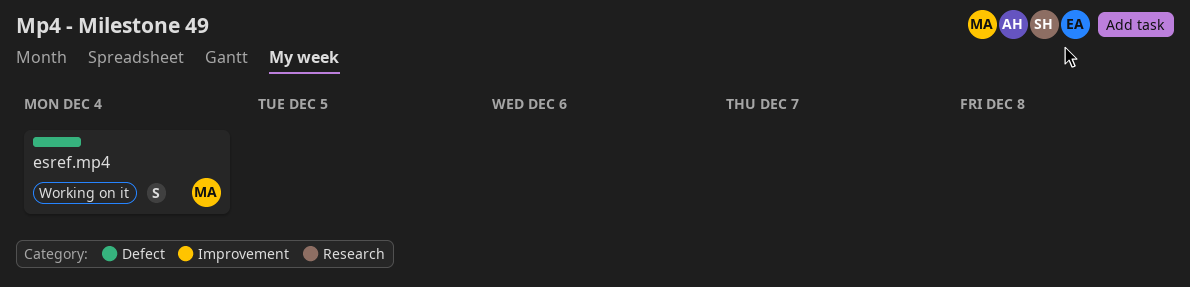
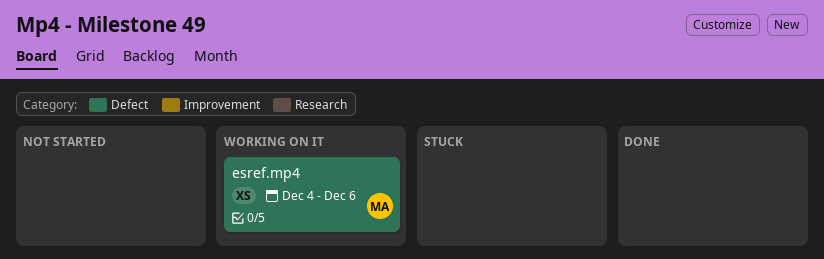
esref.mp4, estimate: S -> XS
esref.mp4, due: Dec 4 -> Dec 6

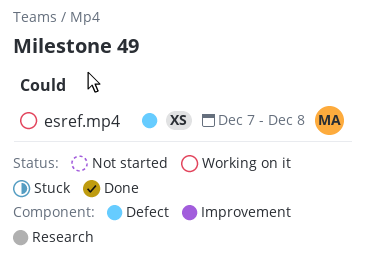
esref.mp4, start: Dec 4 -> Dec 7
esref.mp4, due: Dec 6 -> Dec 8

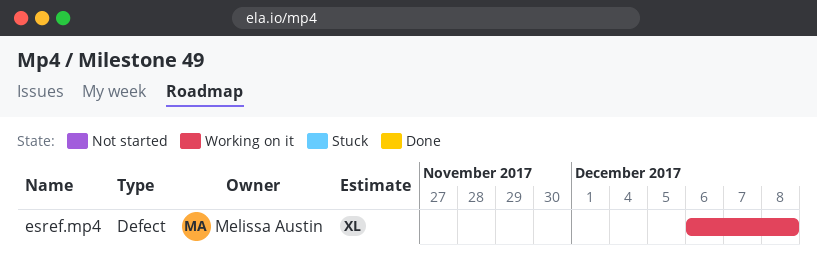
esref.mp4, estimate: XS -> XL
esref.mp4, start: Dec 7 -> Dec 6

